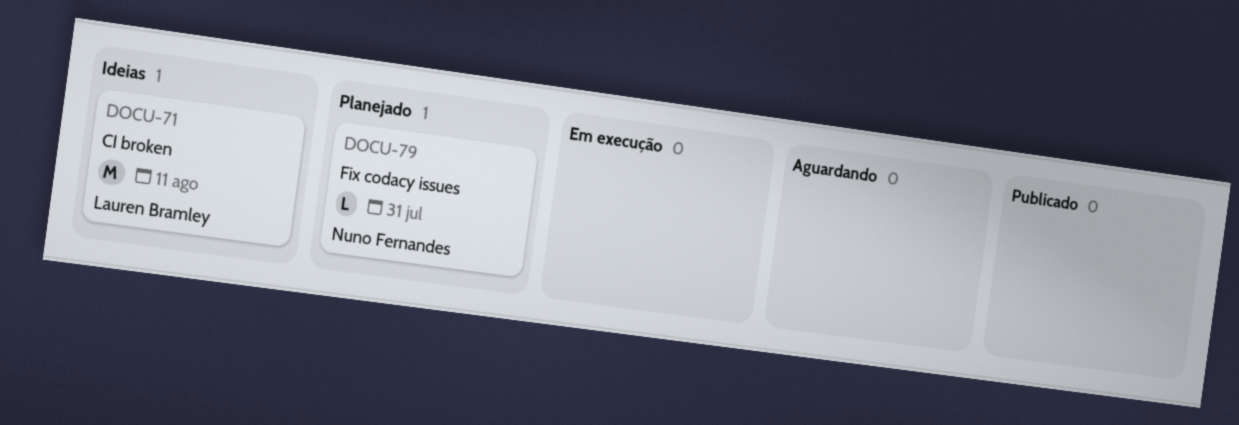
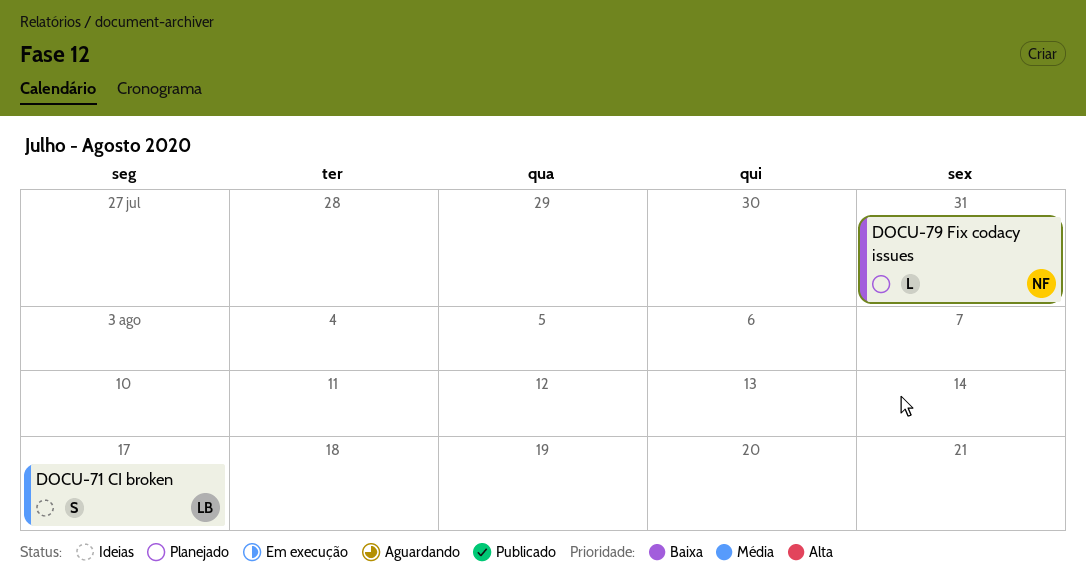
DOCU-71, estimate: M -> S
DOCU-71, due: Aug 11 -> Aug 17

